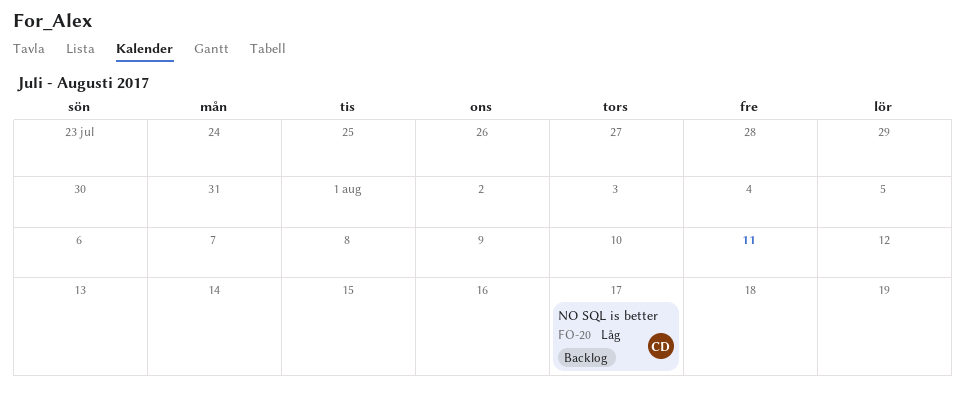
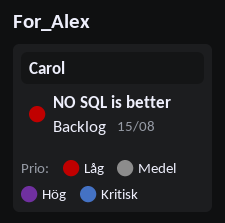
NO SQL is better, due: Aug 17 -> Aug 15

